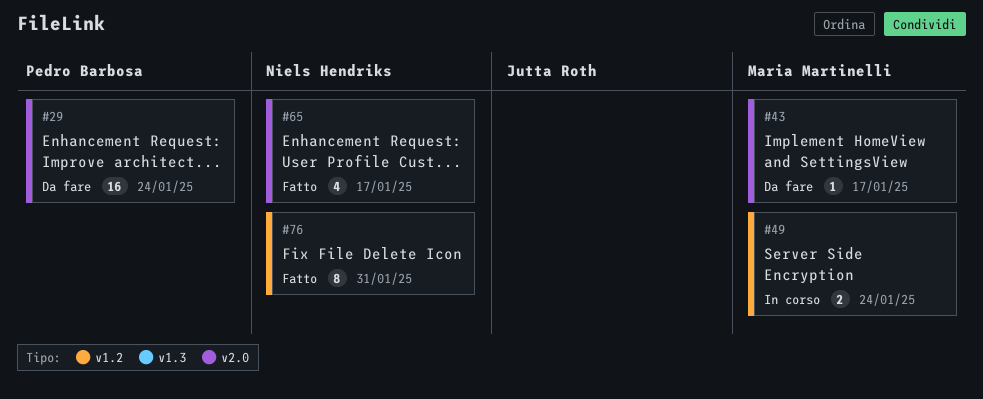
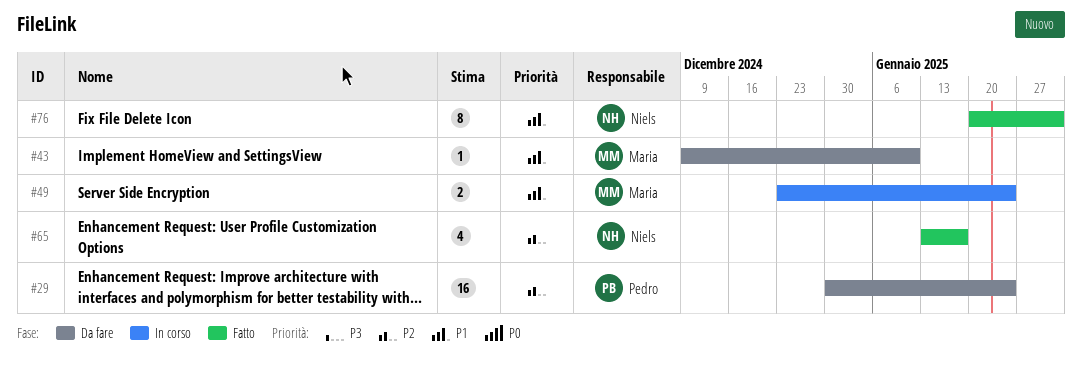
#43, due: Jan 17 -> Jan 10

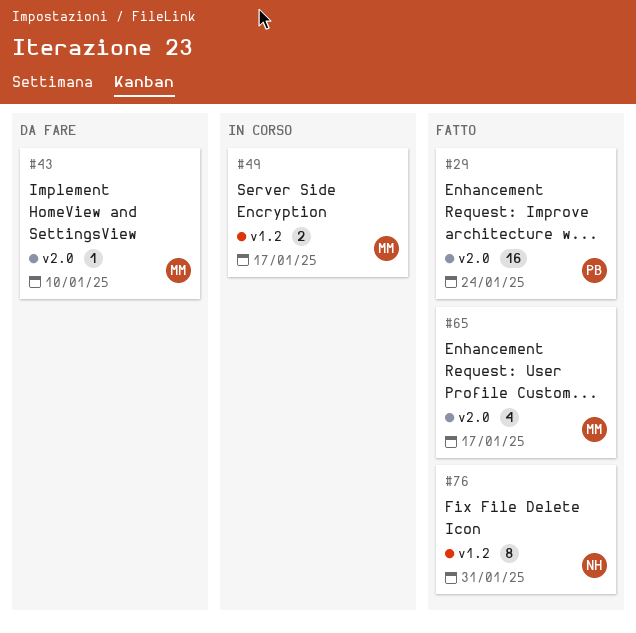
#29, status: Da fare -> Fatto
#49, due: Jan 24 -> Jan 17
#65, owner: Niels -> Maria

